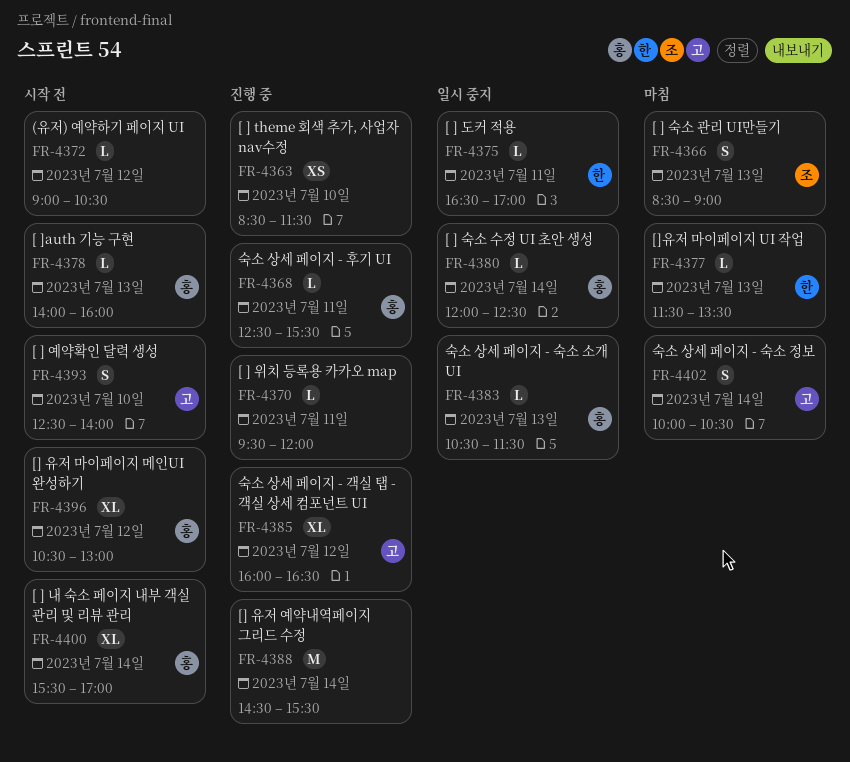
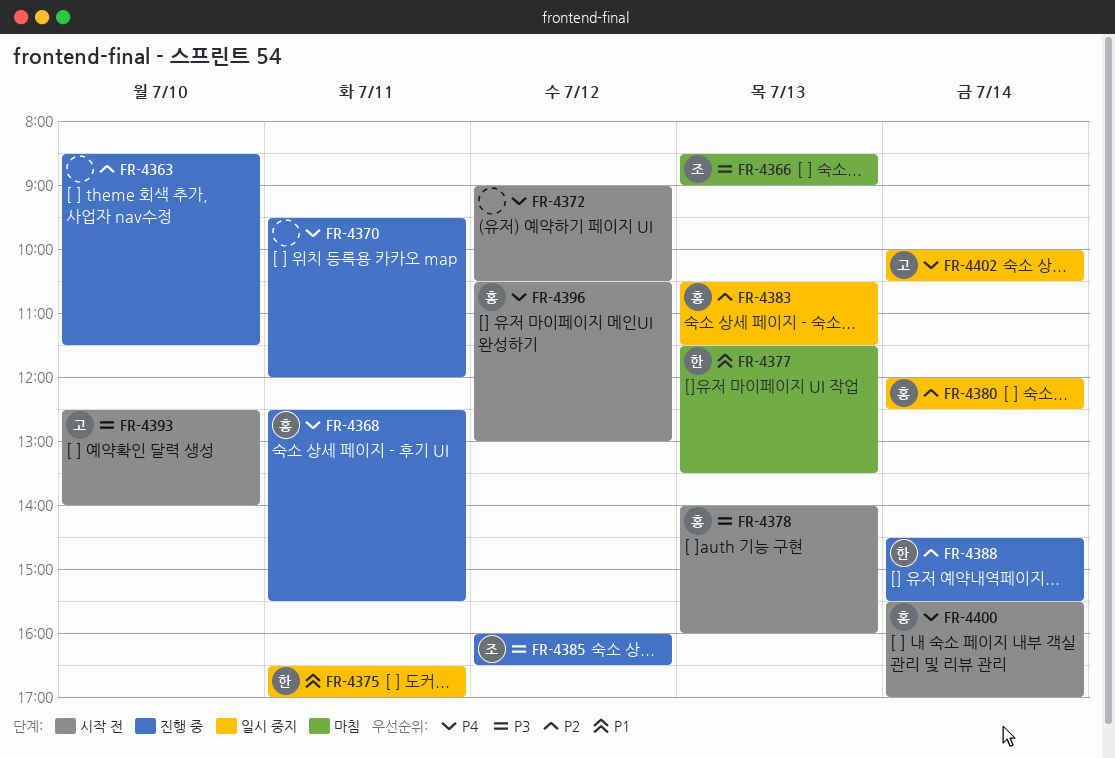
FR-4385, owner: 고 -> 조
FR-4388, owner: none -> 한
FR-4402, status: 마침 -> 일시 중지

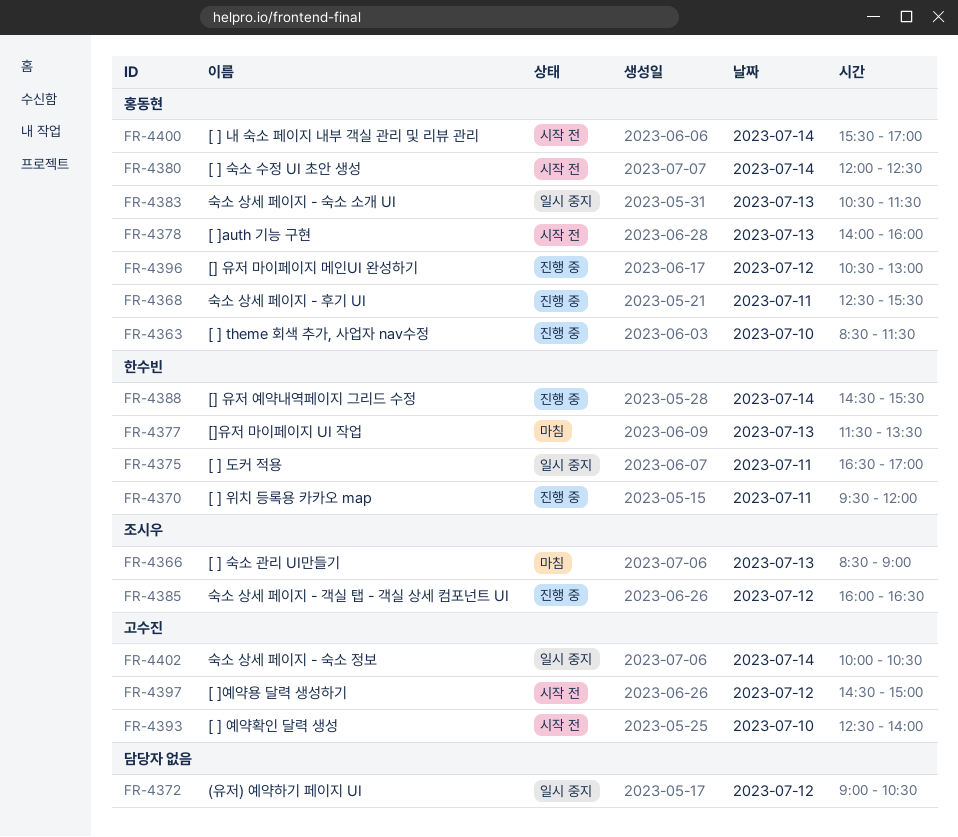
FR-4363, owner: none -> 홍동현
FR-4370, owner: none -> 한수빈
FR-4372, status: 시작 전 -> 일시 중지
FR-4380, status: 일시 중지 -> 시작 전
FR-4396, status: 시작 전 -> 진행 중
FR-4397: none -> present

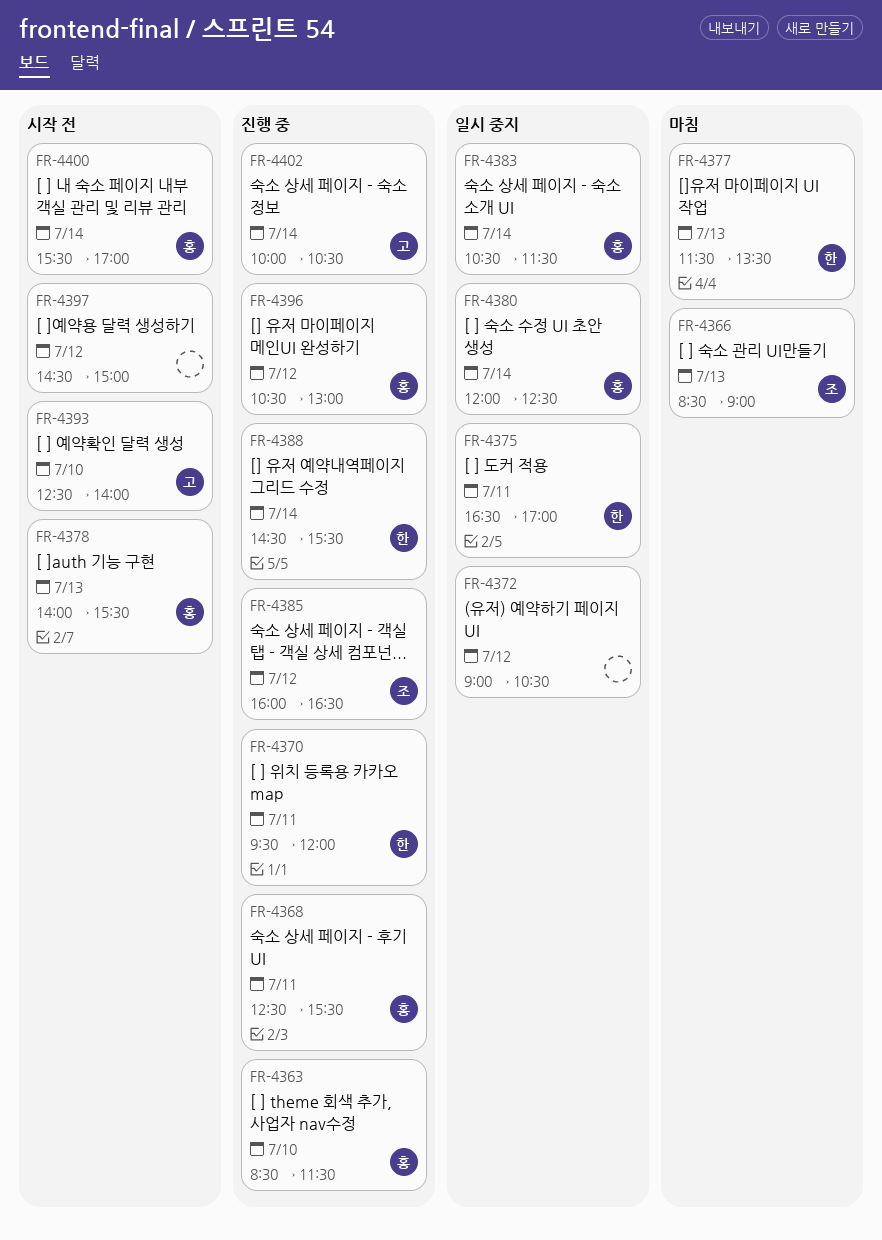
FR-4378, ends: 16:00 -> 15:30
FR-4380, status: 시작 전 -> 일시 중지
FR-4383, day: Jul 13 -> Jul 14
FR-4397, owner: 고수진 -> none
FR-4402, status: 일시 중지 -> 진행 중

